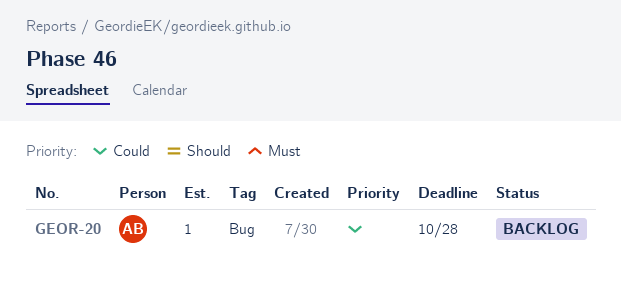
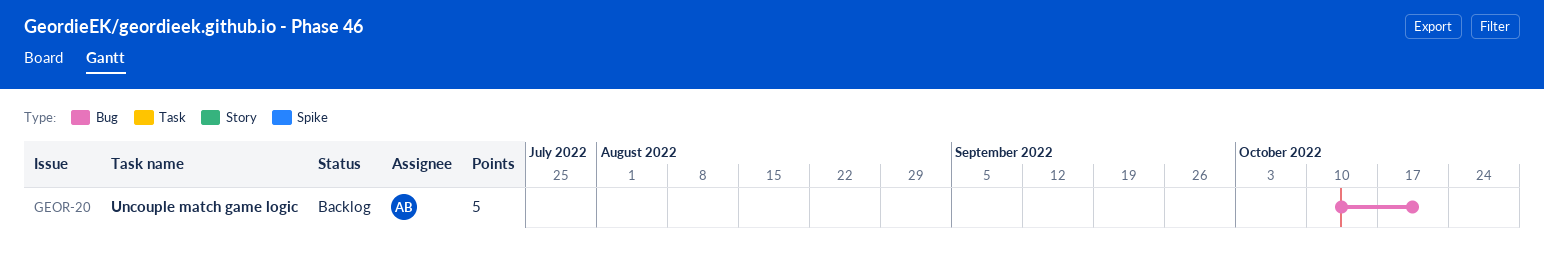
GEOR-20, estimate: 1 -> 5
GEOR-20, due: Oct 28 -> Oct 21

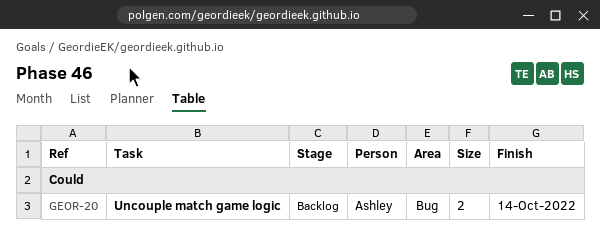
GEOR-20, estimate: 5 -> 2
GEOR-20, due: Oct 21 -> Oct 14

